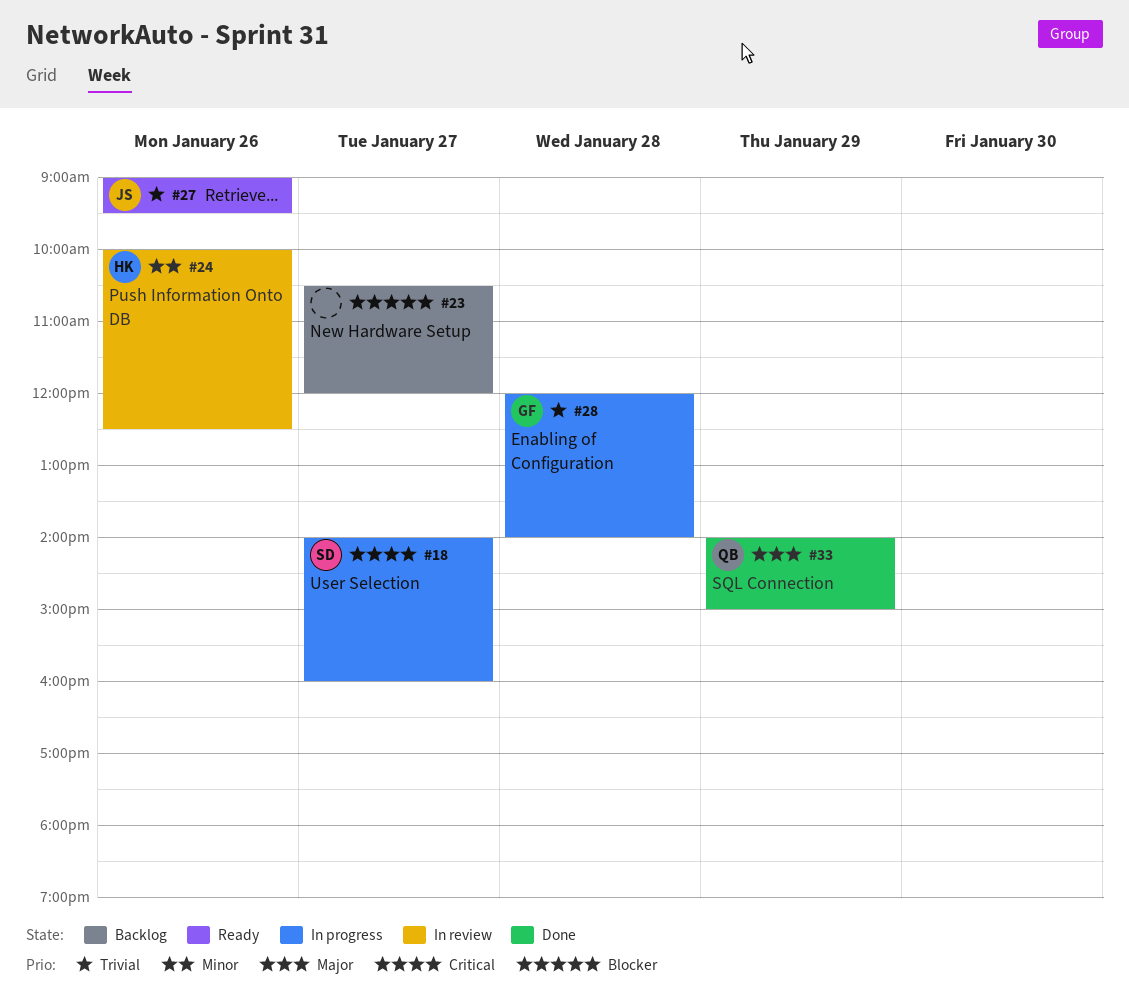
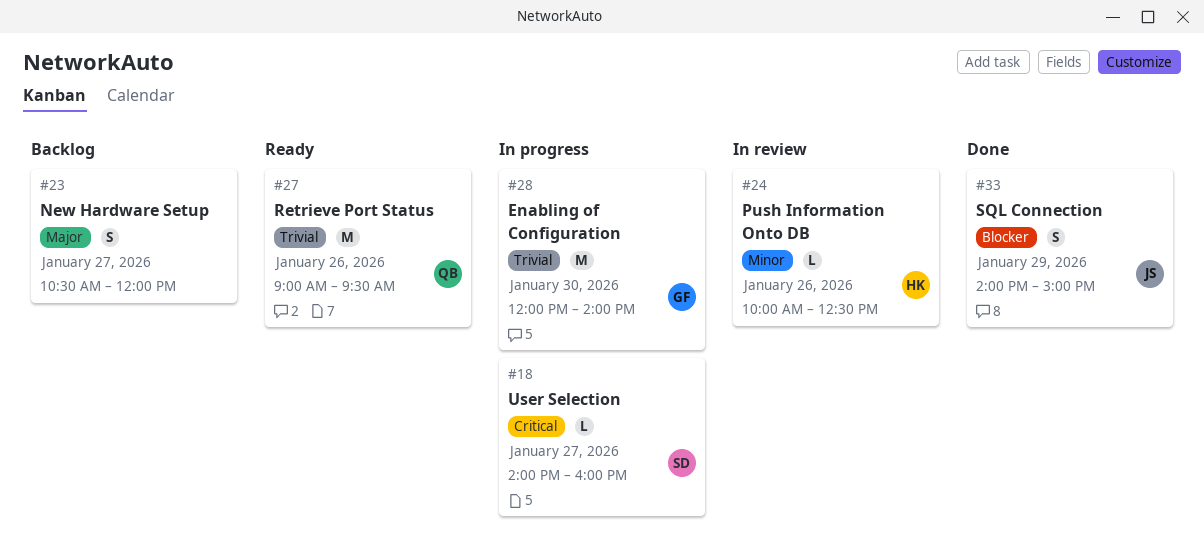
#23, priority: Blocker -> Major
#27, owner: JS -> QB
#28, day: Jan 28 -> Jan 30
#33, owner: QB -> JS
#33, priority: Major -> Blocker

